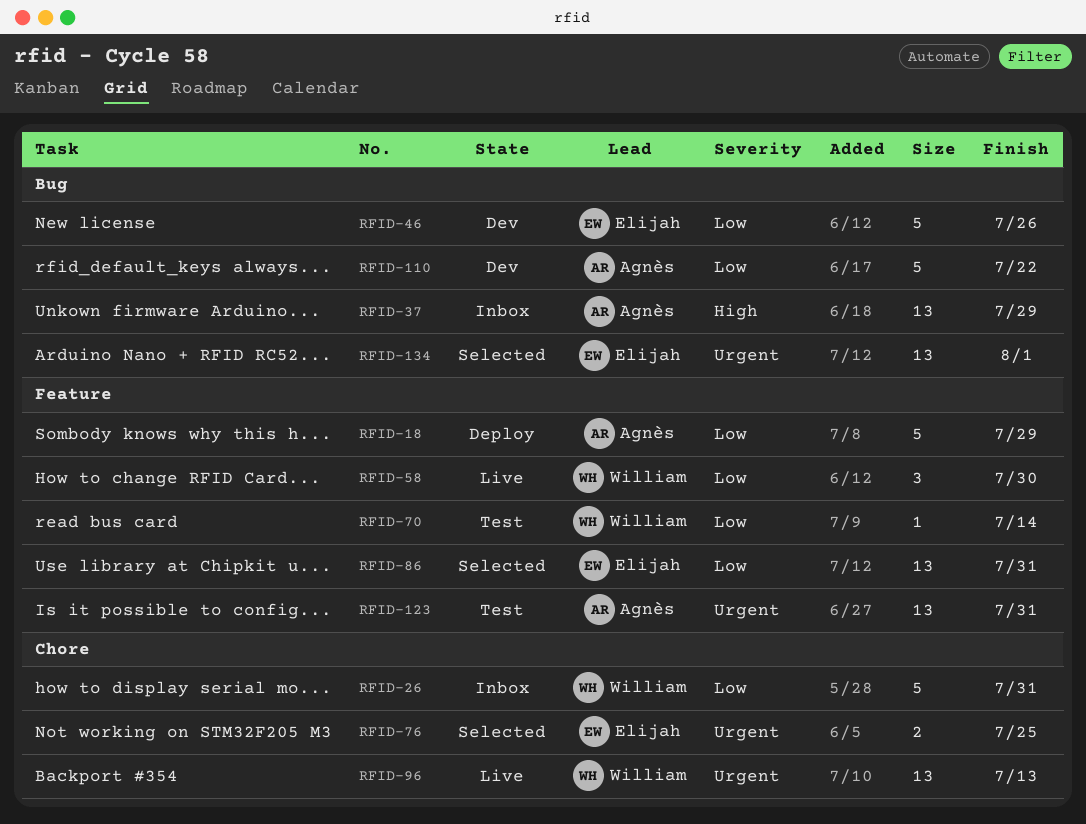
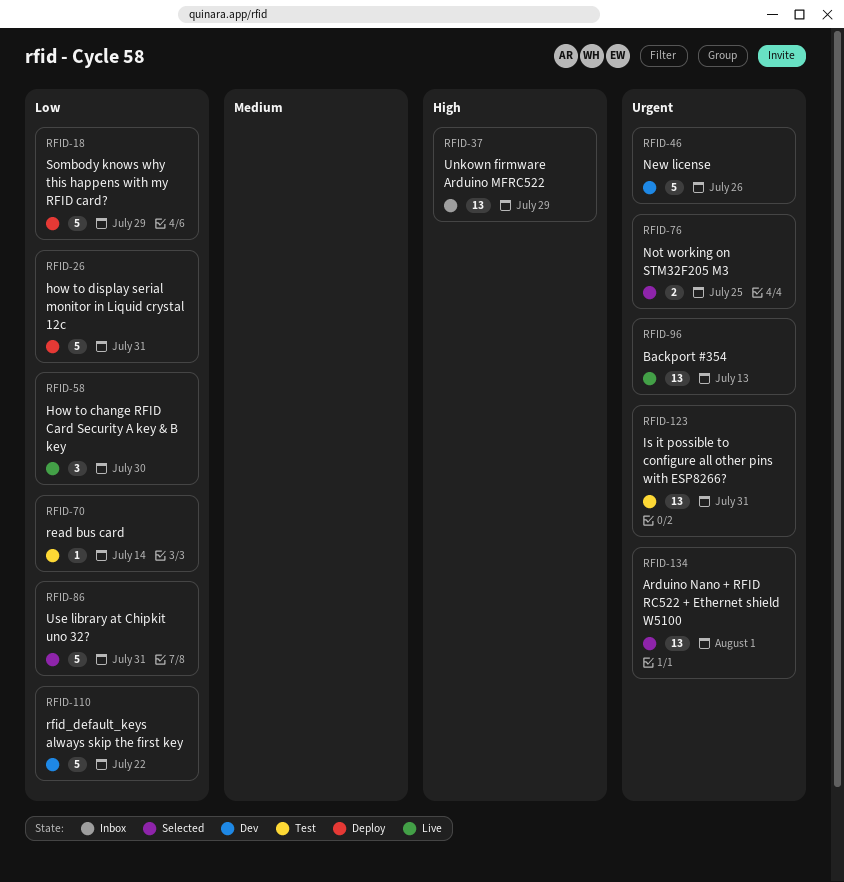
RFID-26, status: Inbox -> Deploy
RFID-46, priority: Low -> Urgent
RFID-86, estimate: 13 -> 5

